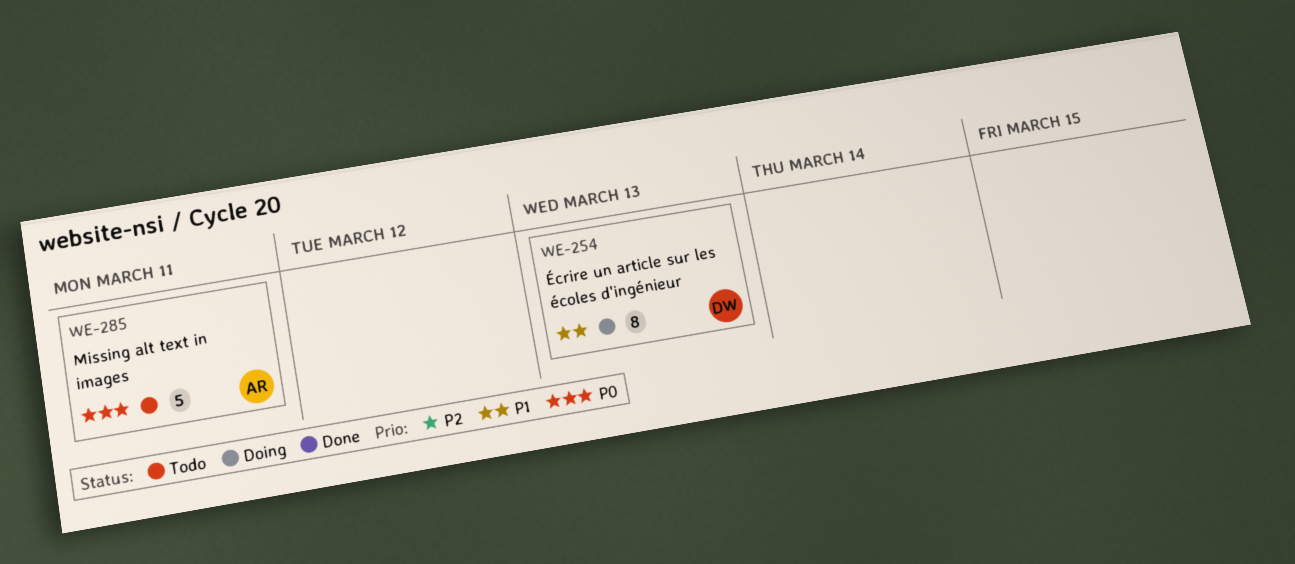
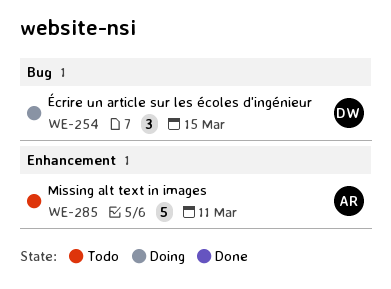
WE-254, estimate: 8 -> 3
WE-254, due: Mar 13 -> Mar 15

